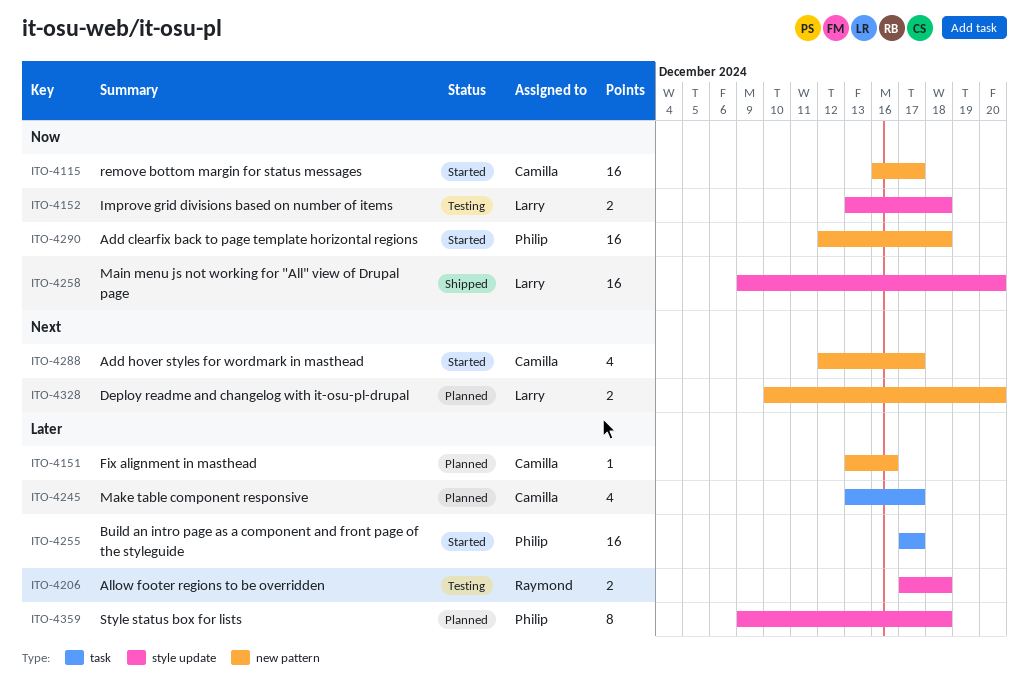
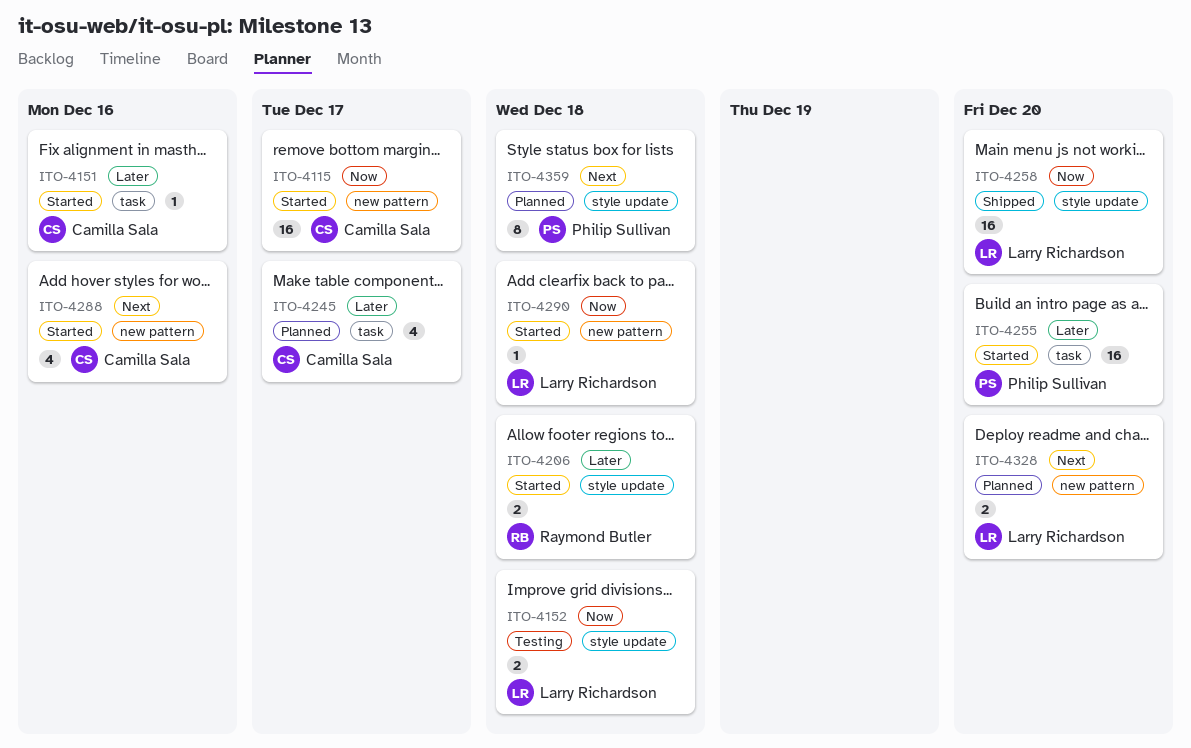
ITO-4151, status: Planned -> Started
ITO-4151, label: new pattern -> task
ITO-4206, status: Testing -> Started
ITO-4255, due: Dec 17 -> Dec 20
ITO-4288, due: Dec 17 -> Dec 16
ITO-4290, owner: Philip Sullivan -> Larry Richardson
ITO-4290, estimate: 16 -> 1
ITO-4359, priority: Later -> Next

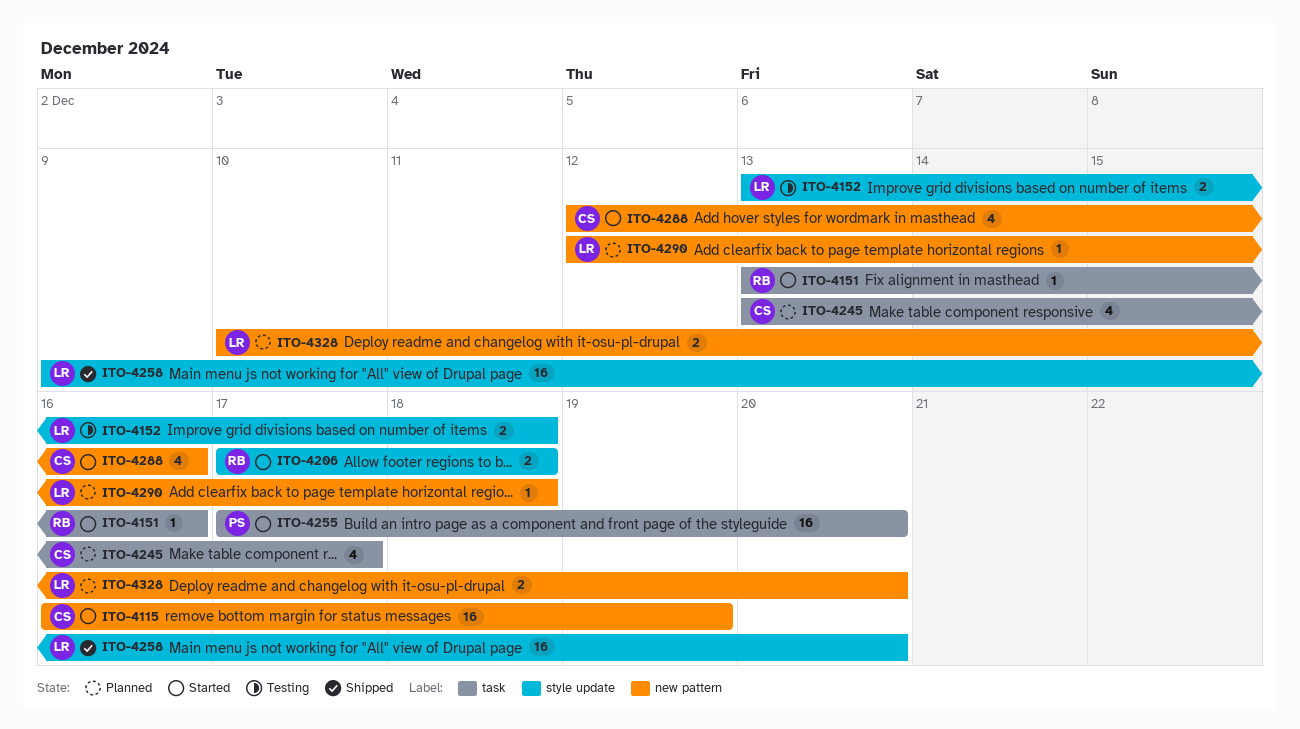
ITO-4115, due: Dec 17 -> Dec 19
ITO-4151, owner: Camilla Sala -> Raymond Butler
ITO-4290, status: Started -> Planned
ITO-4359: present -> none

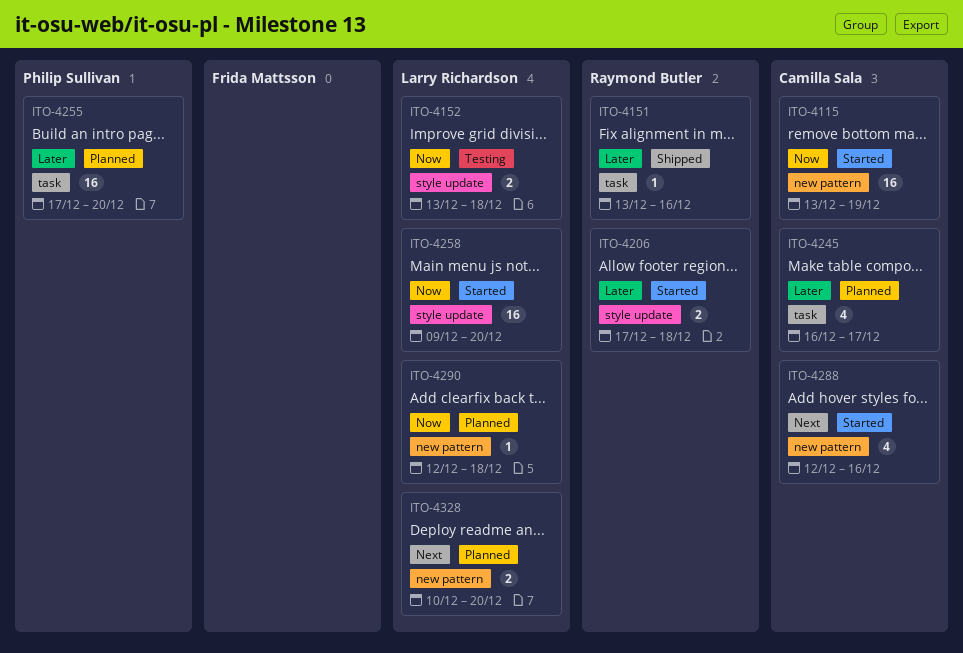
ITO-4115, start: Dec 16 -> Dec 13
ITO-4151, status: Started -> Shipped
ITO-4245, start: Dec 13 -> Dec 16
ITO-4255, status: Started -> Planned
ITO-4258, status: Shipped -> Started

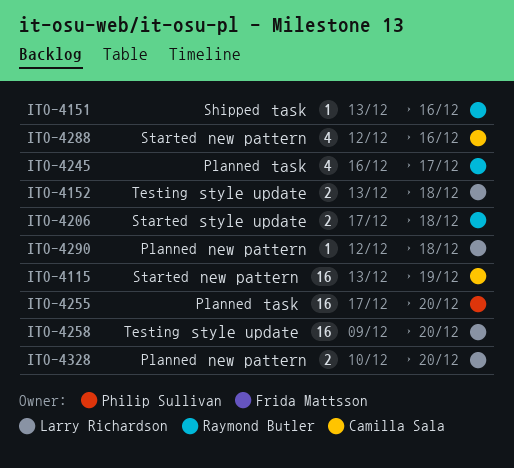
ITO-4245, owner: Camilla Sala -> Raymond Butler
ITO-4258, status: Started -> Testing

